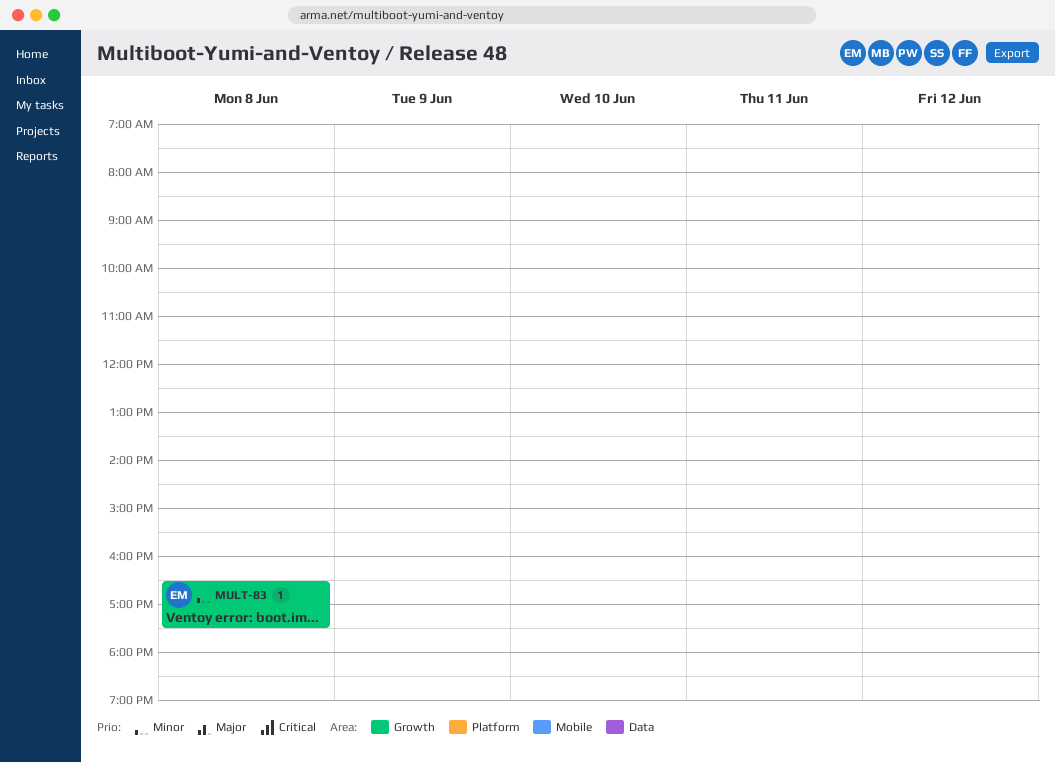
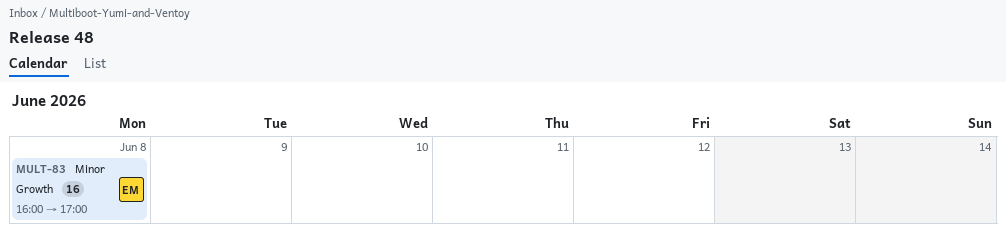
MULT-83, estimate: 1 -> 16
MULT-83, begins: 16:30 -> 16:00
MULT-83, ends: 17:30 -> 17:00

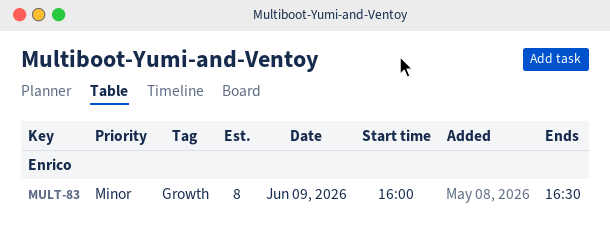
MULT-83, estimate: 16 -> 8
MULT-83, day: Jun 8 -> Jun 9
MULT-83, ends: 17:00 -> 16:30

